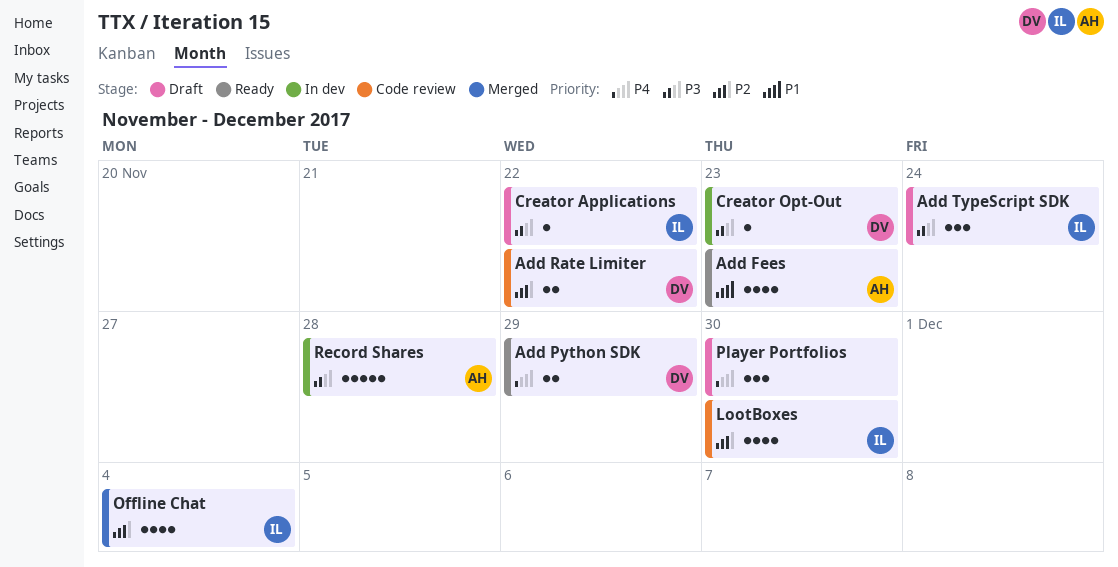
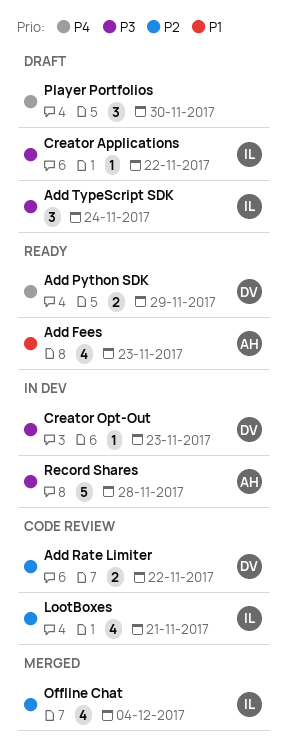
LootBoxes, due: Nov 30 -> Nov 21

